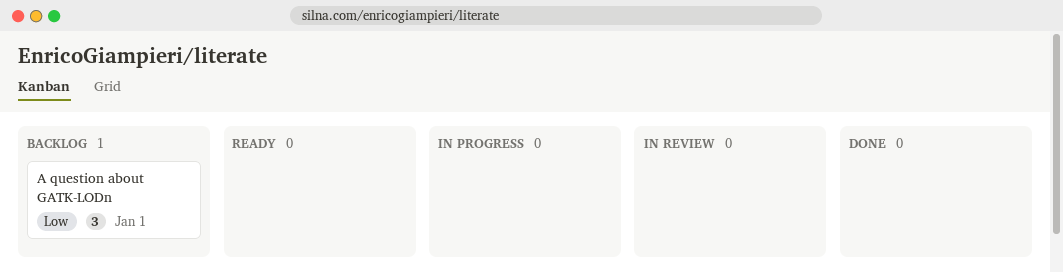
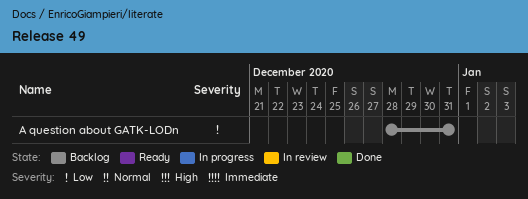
A question about GATK-LODn, due: Jan 1 -> Dec 31

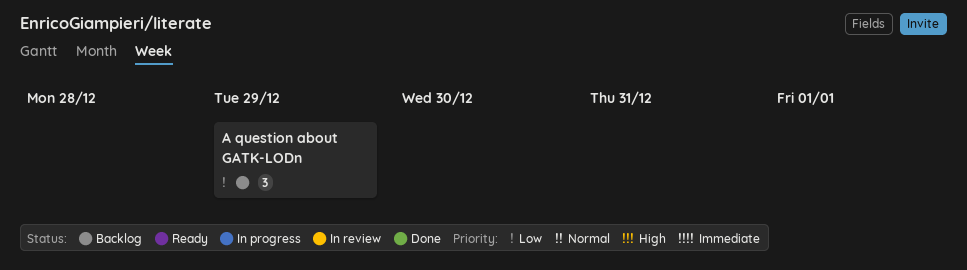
A question about GATK-LODn, due: Dec 31 -> Dec 29

